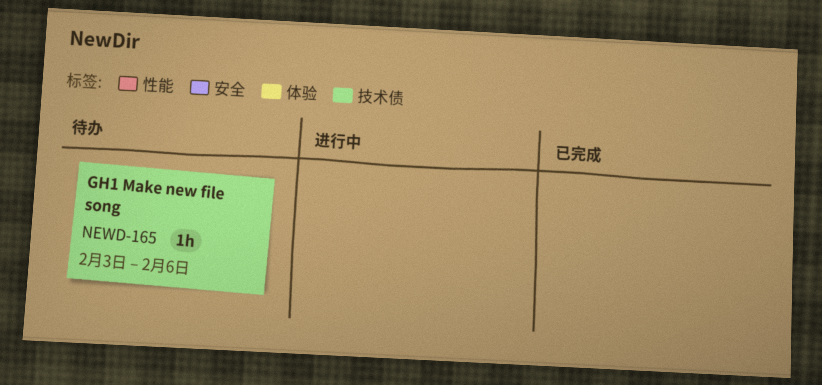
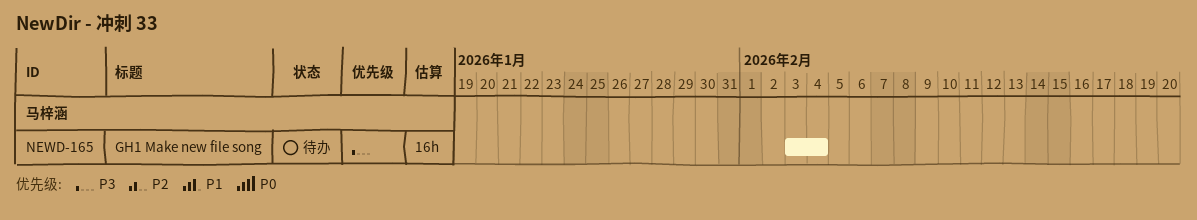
NEWD-165, estimate: 1h -> 16h
NEWD-165, due: Feb 6 -> Feb 4

